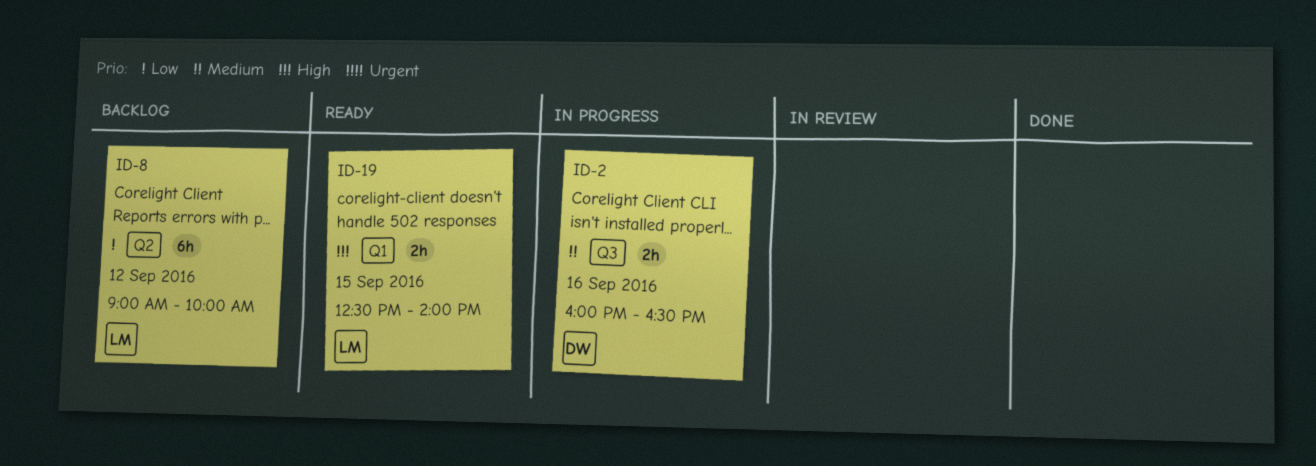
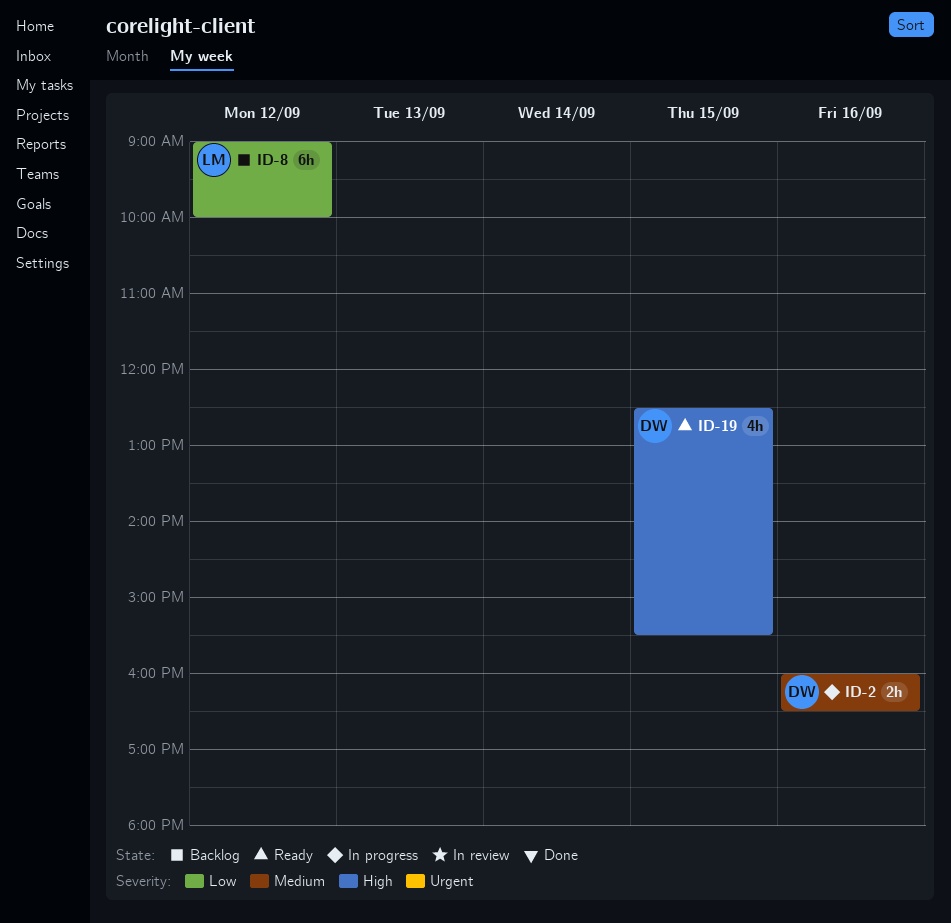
ID-19, owner: LM -> DW
ID-19, estimate: 2h -> 4h
ID-19, ends: 14:00 -> 15:30

